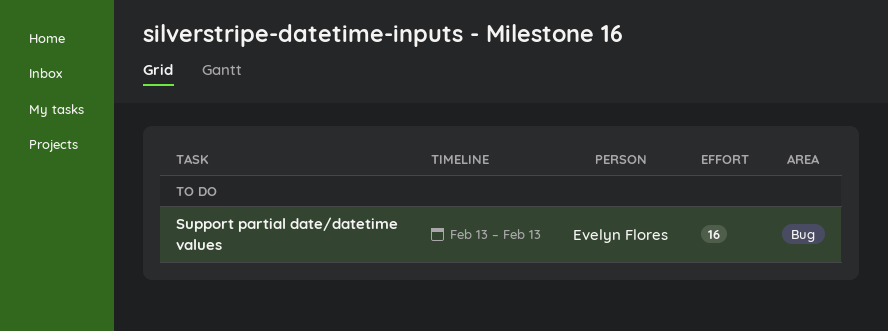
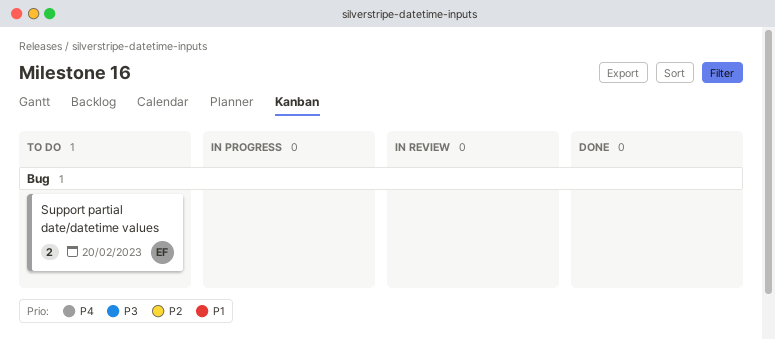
Support partial date/datetime values, estimate: 16 -> 2
Support partial date/datetime values, due: Feb 13 -> Feb 20

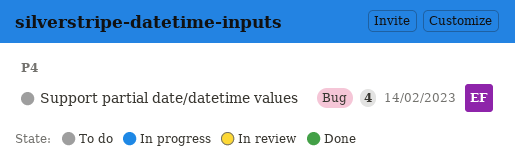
Support partial date/datetime values, estimate: 2 -> 4
Support partial date/datetime values, due: Feb 20 -> Feb 14

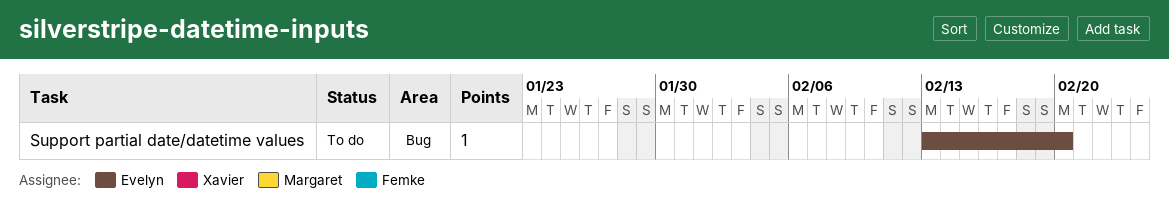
Support partial date/datetime values, estimate: 4 -> 1
Support partial date/datetime values, due: Feb 14 -> Feb 20

